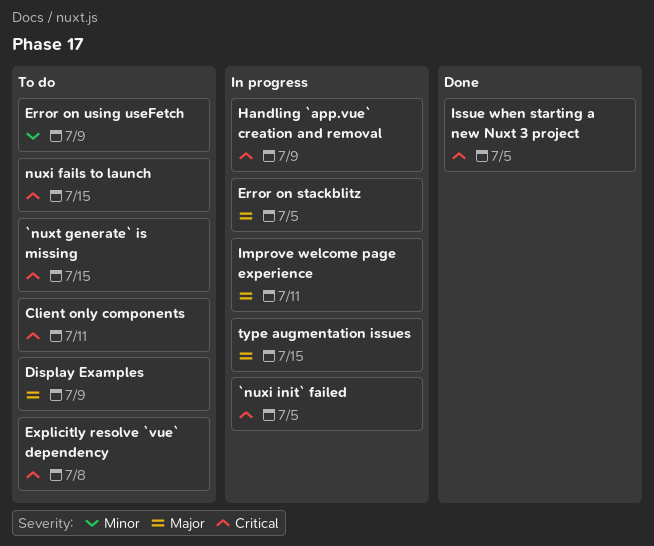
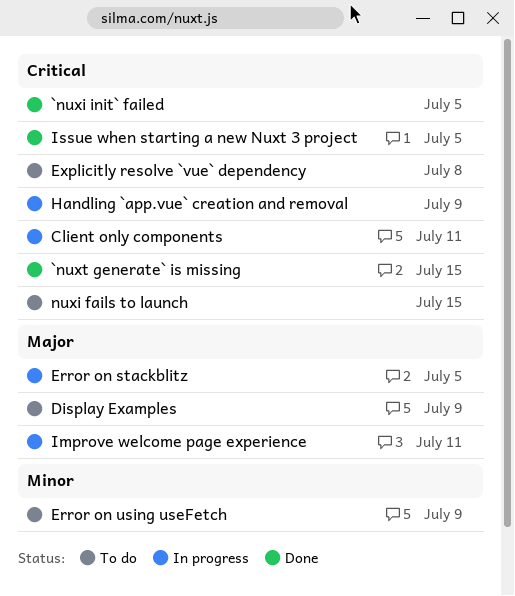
`nuxi init` failed, status: In progress -> Done
`nuxt generate` is missing, status: To do -> Done
Client only components, status: To do -> In progress
type augmentation issues: present -> none

